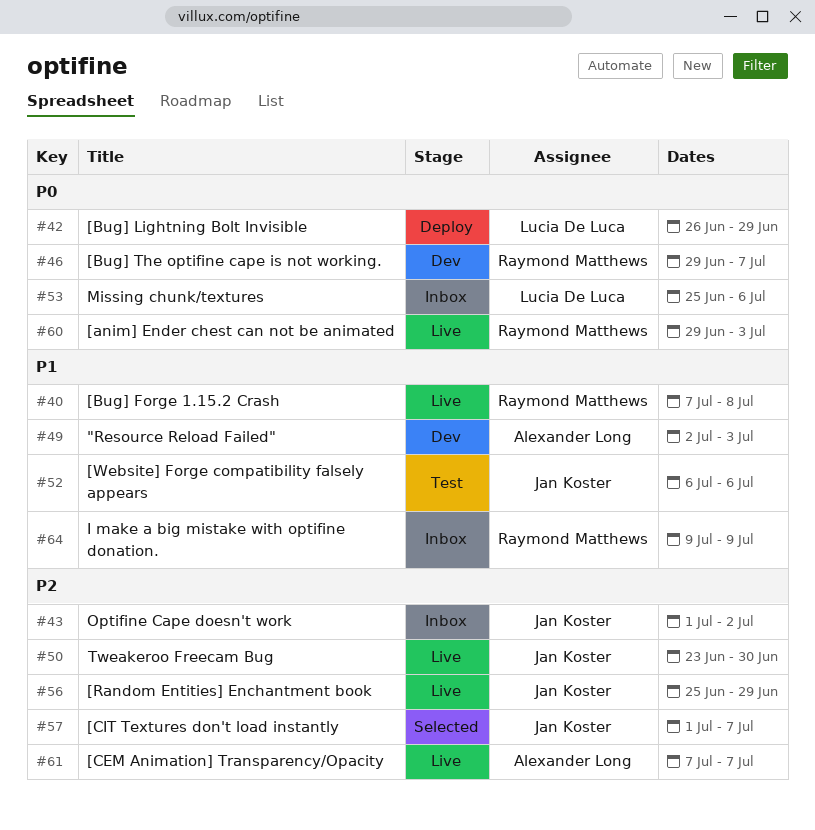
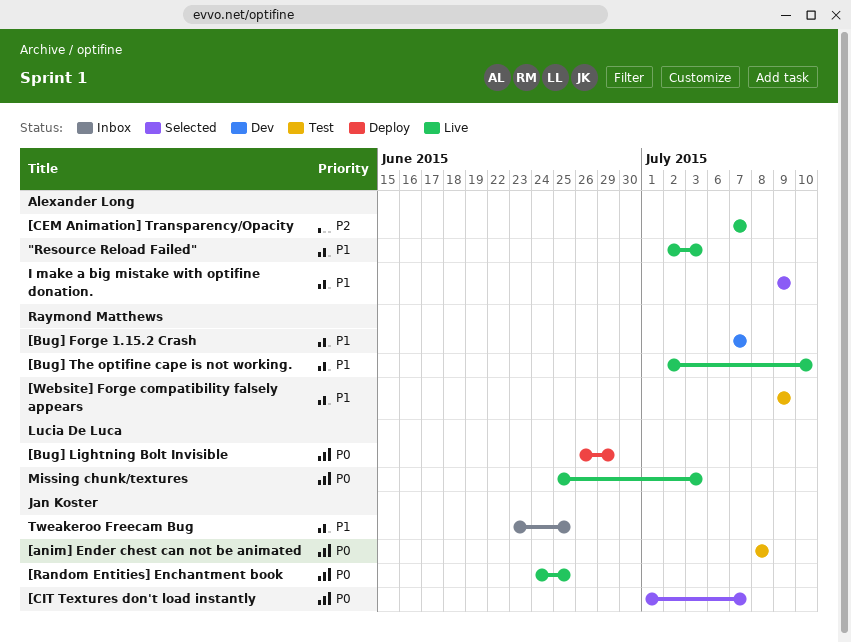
"Resource Reload Failed", status: Dev -> Live
[anim] Ender chest can not be animated, status: Live -> Test
[anim] Ender chest can not be animated, owner: Raymond Matthews -> Jan Koster
[anim] Ender chest can not be animated, start: Jun 29 -> Jul 8
[anim] Ender chest can not be animated, due: Jul 3 -> Jul 8
[Bug] Forge 1.15.2 Crash, status: Live -> Dev
[Bug] Forge 1.15.2 Crash, due: Jul 8 -> Jul 7
[Bug] The optifine cape is not working., status: Dev -> Live
[Bug] The optifine cape is not working., priority: P0 -> P1
[Bug] The optifine cape is not working., start: Jun 29 -> Jul 2
[Bug] The optifine cape is not working., due: Jul 7 -> Jul 10
[CIT Textures don't load instantly, priority: P2 -> P0
[Random Entities] Enchantment book, priority: P2 -> P0
[Random Entities] Enchantment book, start: Jun 25 -> Jun 24
[Random Entities] Enchantment book, due: Jun 29 -> Jun 25
[Website] Forge compatibility falsely appears, owner: Jan Koster -> Raymond Matthews
[Website] Forge compatibility falsely appears, start: Jul 6 -> Jul 9
[Website] Forge compatibility falsely appears, due: Jul 6 -> Jul 9
I make a big mistake with optifine donation., status: Inbox -> Selected
I make a big mistake with optifine donation., owner: Raymond Matthews -> Alexander Long
Missing chunk/textures, status: Inbox -> Live
Missing chunk/textures, due: Jul 6 -> Jul 3
Optifine Cape doesn't work: present -> none
Tweakeroo Freecam Bug, status: Live -> Inbox
Tweakeroo Freecam Bug, priority: P2 -> P1
Tweakeroo Freecam Bug, due: Jun 30 -> Jun 25

